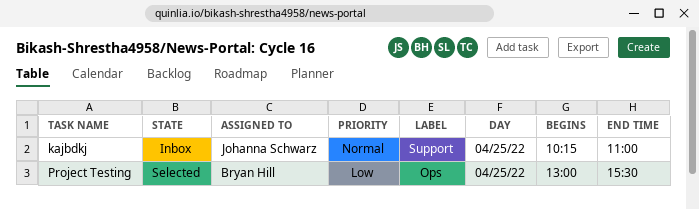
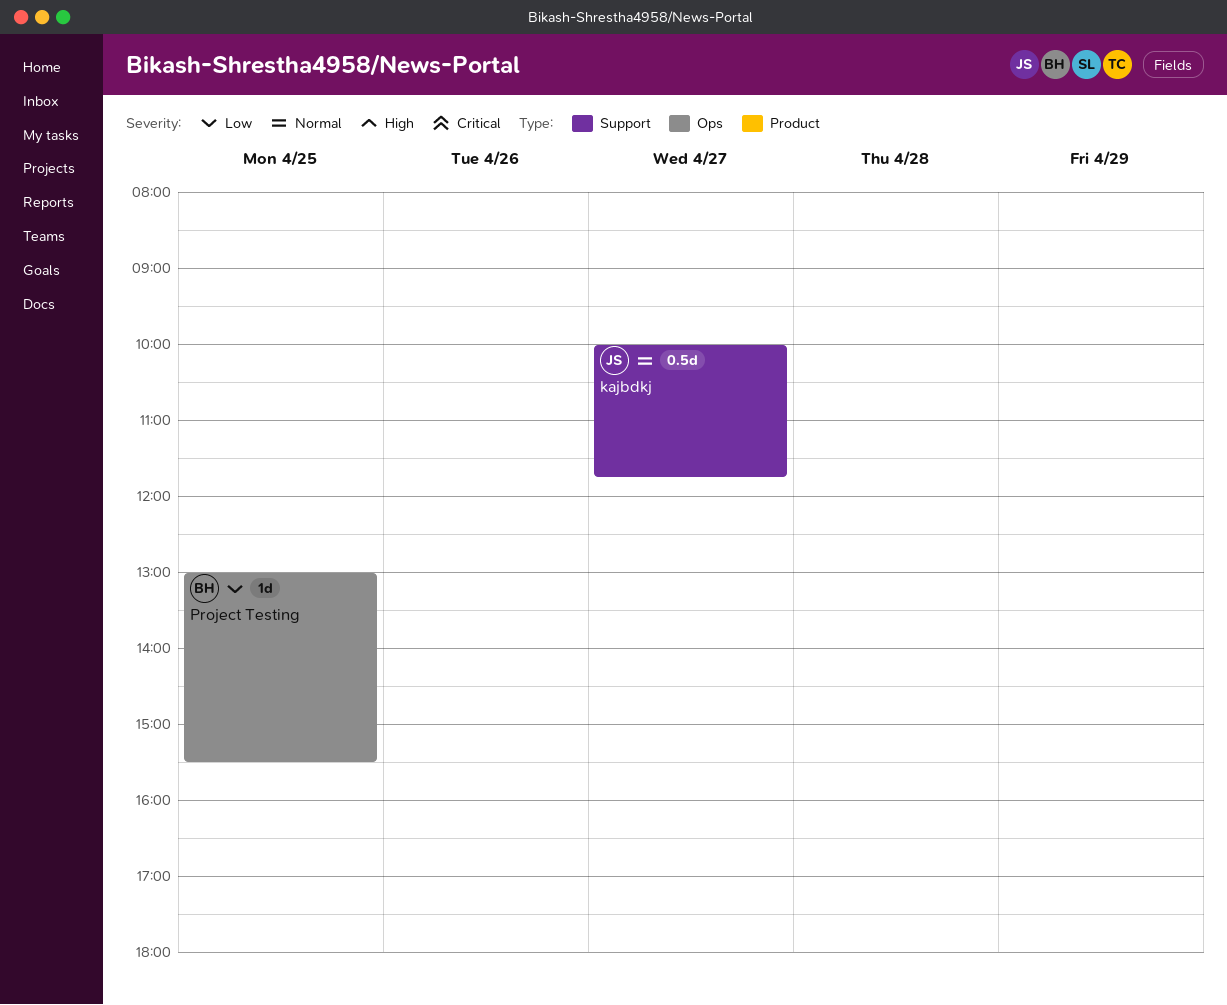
kajbdkj, day: Apr 25 -> Apr 27
kajbdkj, begins: 10:15 -> 10:00
kajbdkj, ends: 11:00 -> 11:45

